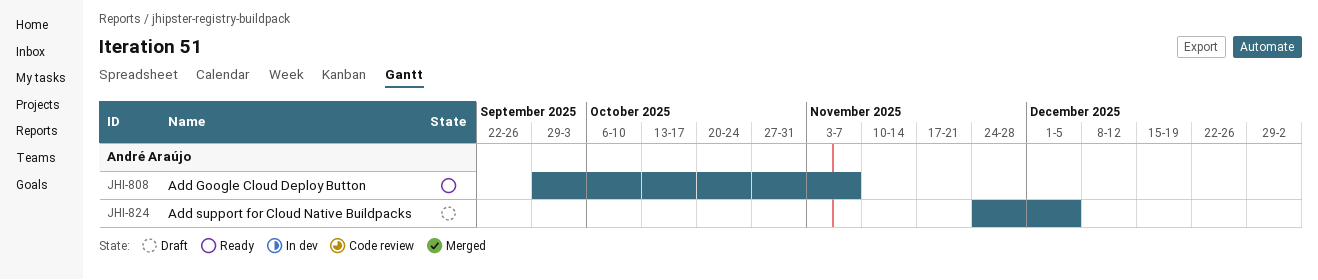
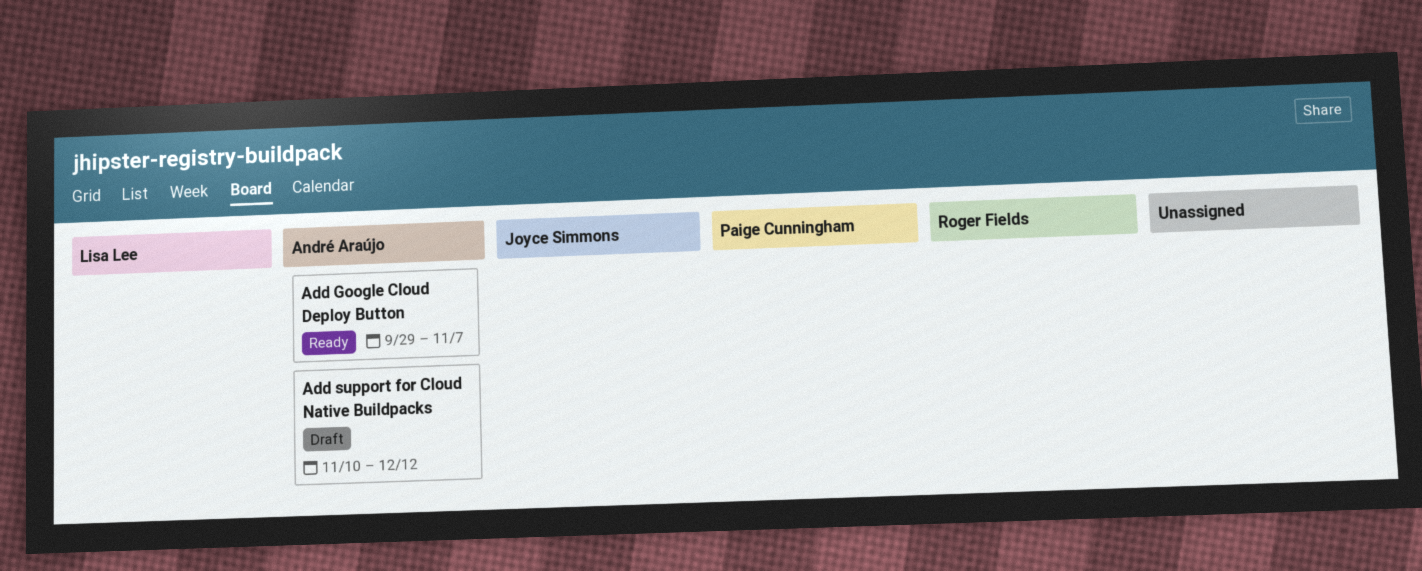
Add support for Cloud Native Buildpacks, start: Nov 24 -> Nov 10
Add support for Cloud Native Buildpacks, due: Dec 5 -> Dec 12

